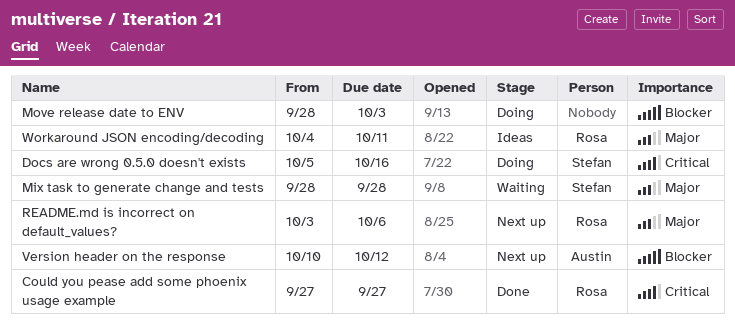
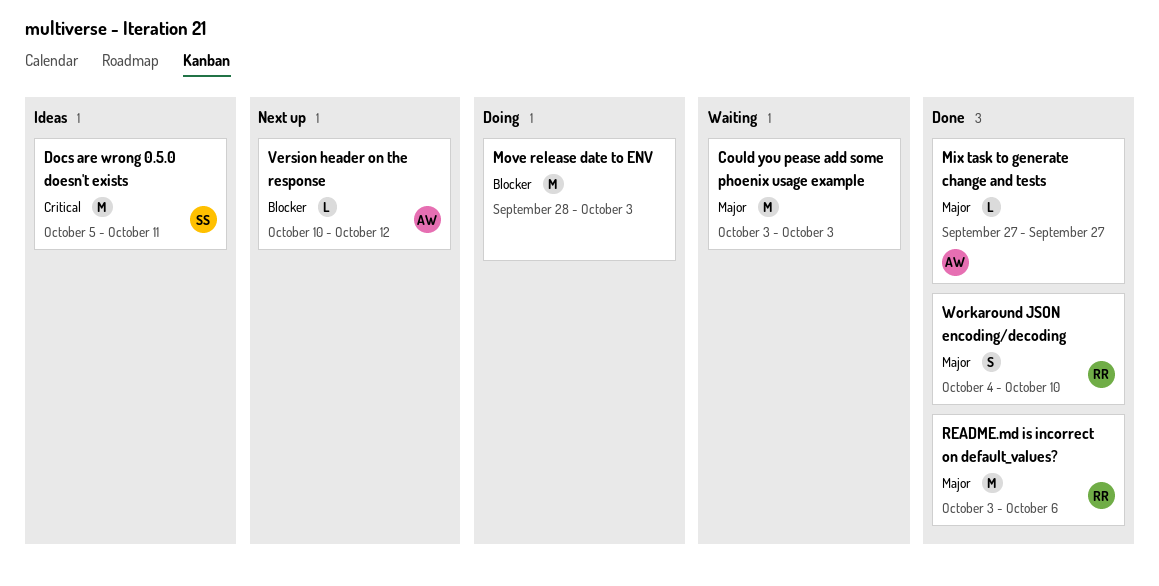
Could you pease add some phoenix usage example, status: Done -> Waiting
Could you pease add some phoenix usage example, owner: Rosa -> none
Could you pease add some phoenix usage example, priority: Critical -> Major
Could you pease add some phoenix usage example, start: Sep 27 -> Oct 3
Could you pease add some phoenix usage example, due: Sep 27 -> Oct 3
Docs are wrong 0.5.0 doesn't exists, status: Doing -> Ideas
Docs are wrong 0.5.0 doesn't exists, due: Oct 16 -> Oct 11
Mix task to generate change and tests, status: Waiting -> Done
Mix task to generate change and tests, owner: Stefan -> Austin
Mix task to generate change and tests, start: Sep 28 -> Sep 27
Mix task to generate change and tests, due: Sep 28 -> Sep 27
README.md is incorrect on default_values?, status: Next up -> Done
Workaround JSON encoding/decoding, status: Ideas -> Done
Workaround JSON encoding/decoding, due: Oct 11 -> Oct 10

